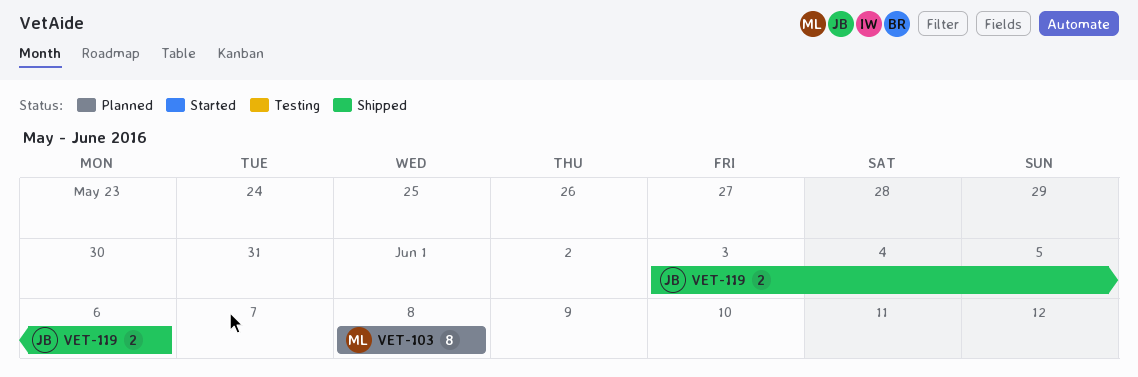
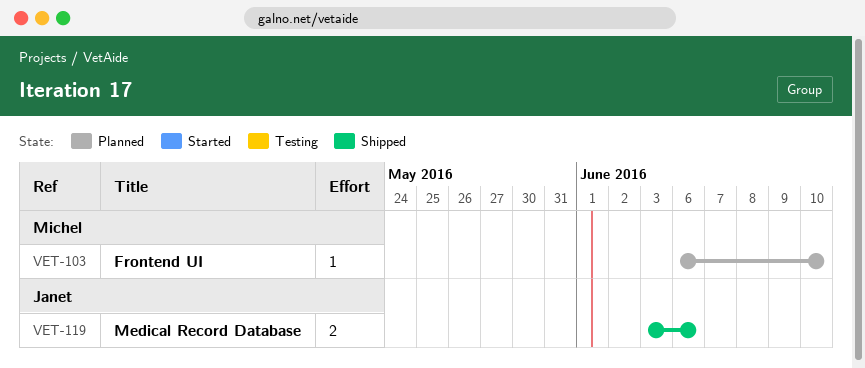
VET-103, estimate: 8 -> 1
VET-103, start: Jun 8 -> Jun 6
VET-103, due: Jun 8 -> Jun 10

